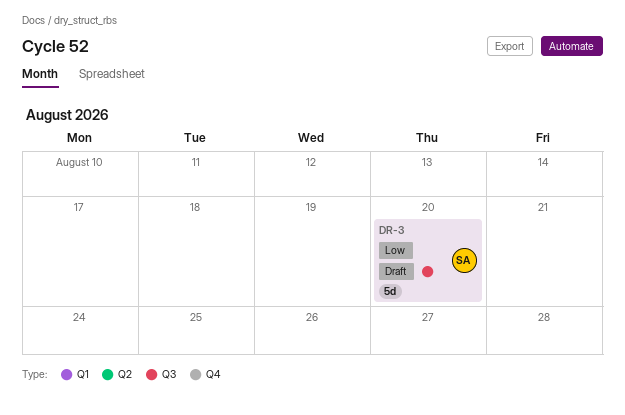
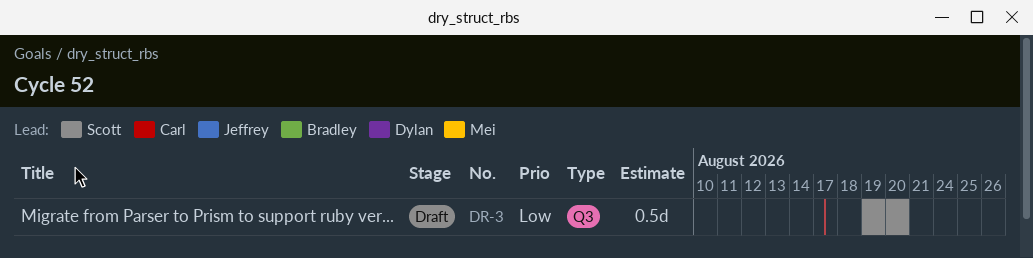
DR-3, estimate: 5d -> 0.5d

